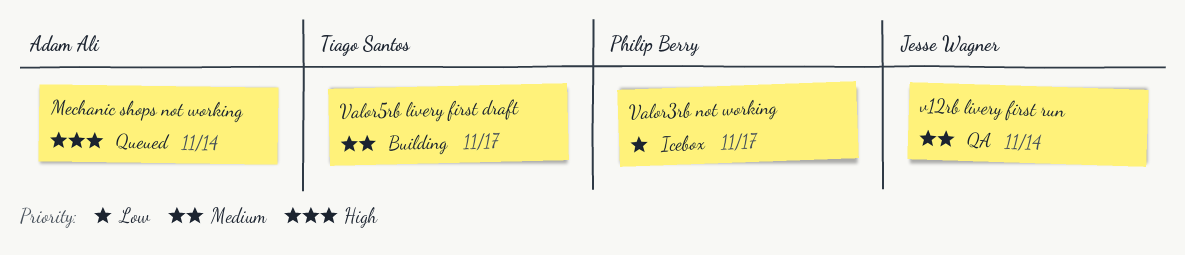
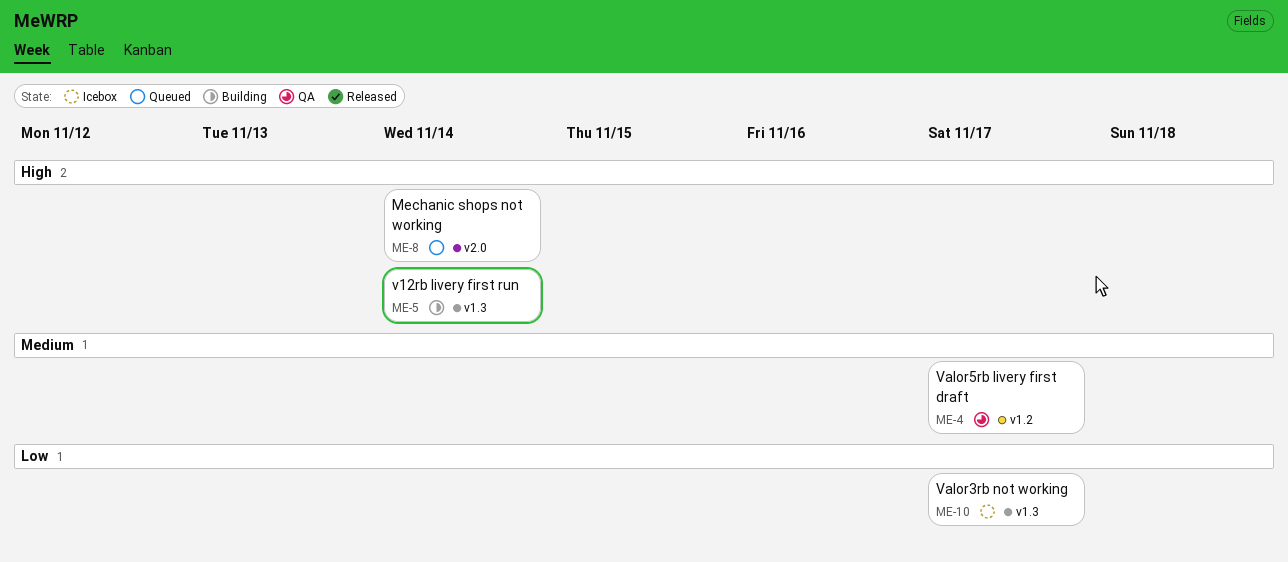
v12rb livery first run, status: QA -> Building
v12rb livery first run, priority: Medium -> High
Valor5rb livery first draft, status: Building -> QA

